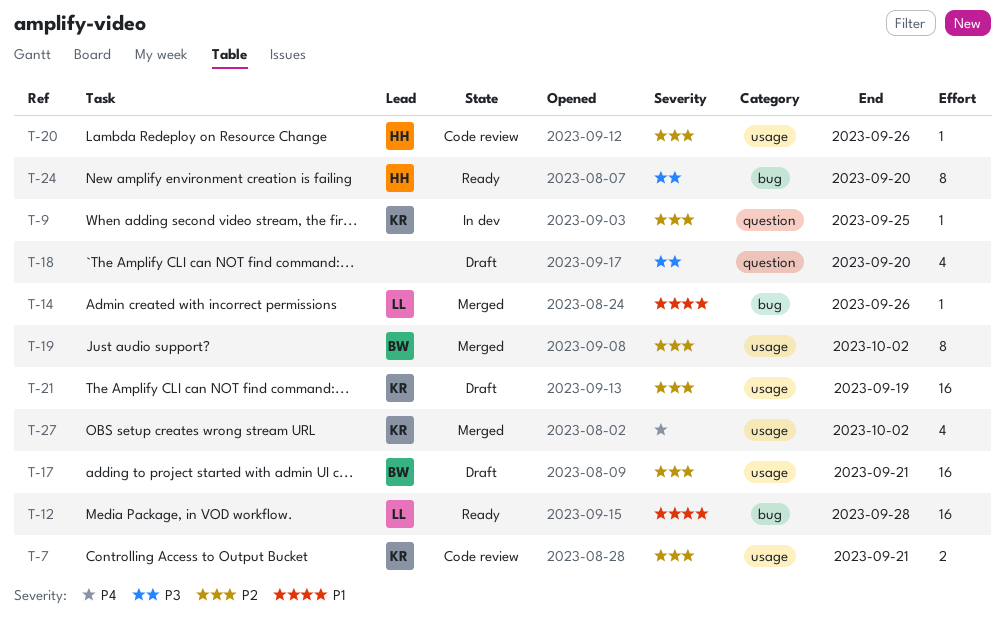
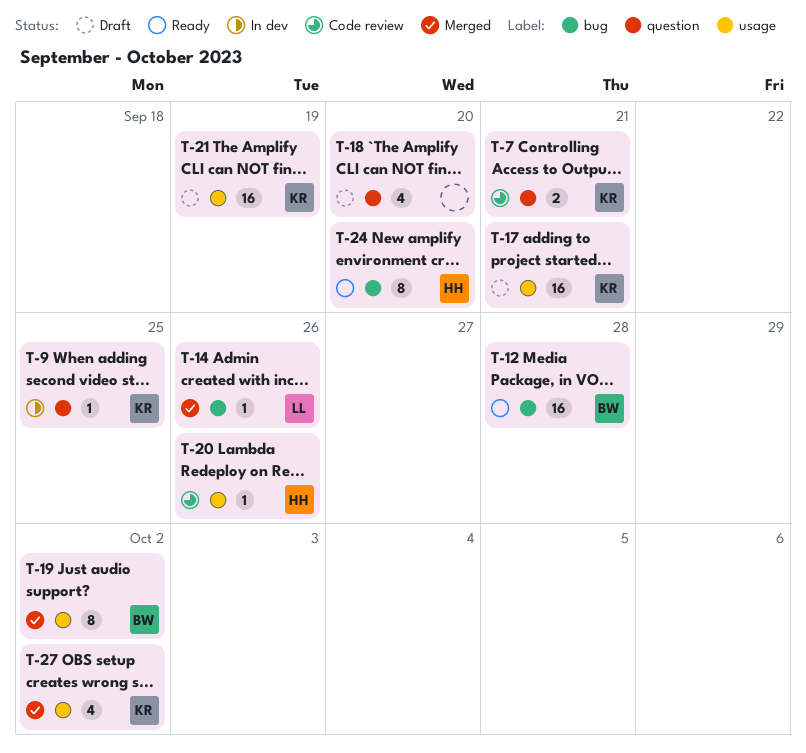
T-7, label: usage -> question
T-12, owner: LL -> BW
T-17, owner: BW -> KR

